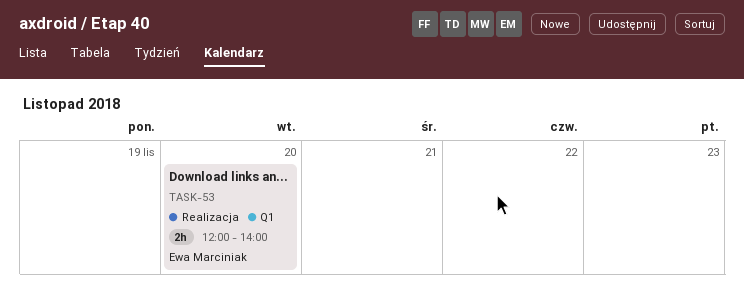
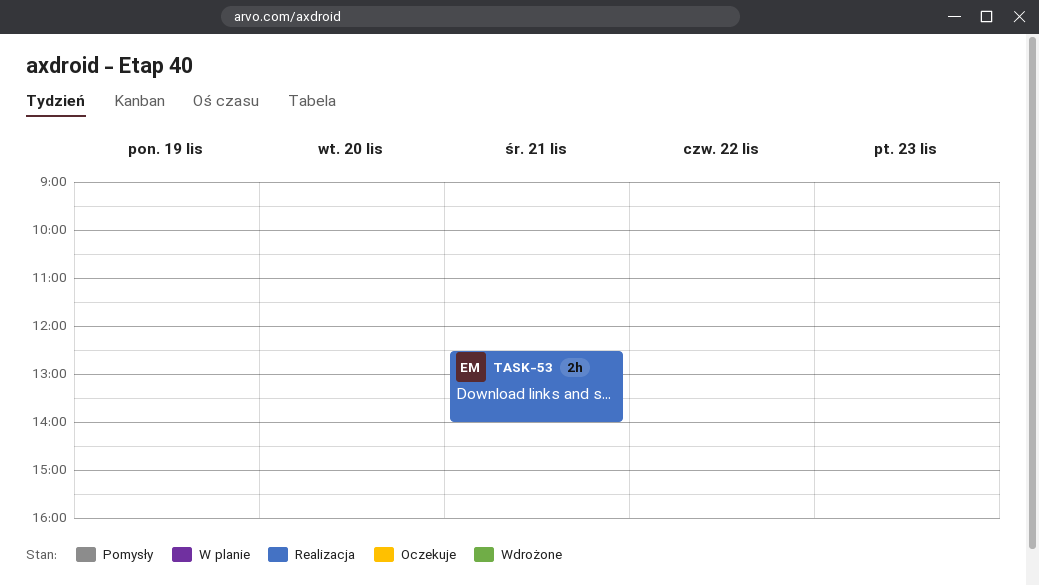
TASK-53, day: Nov 20 -> Nov 21
TASK-53, begins: 12:00 -> 12:30

